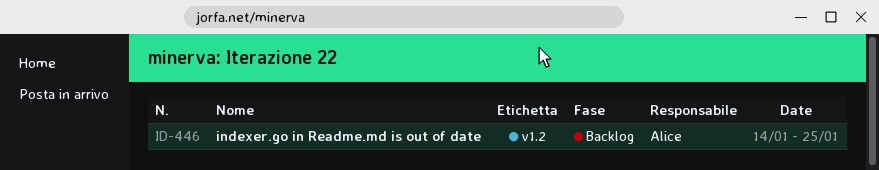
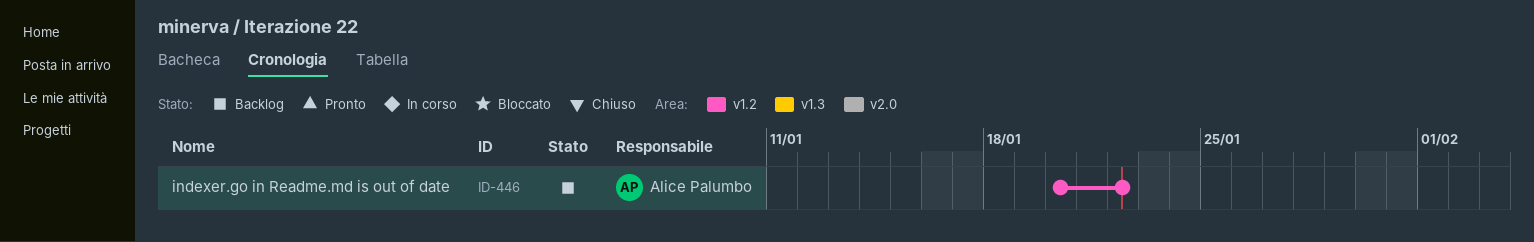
ID-446, start: Jan 14 -> Jan 20
ID-446, due: Jan 25 -> Jan 22

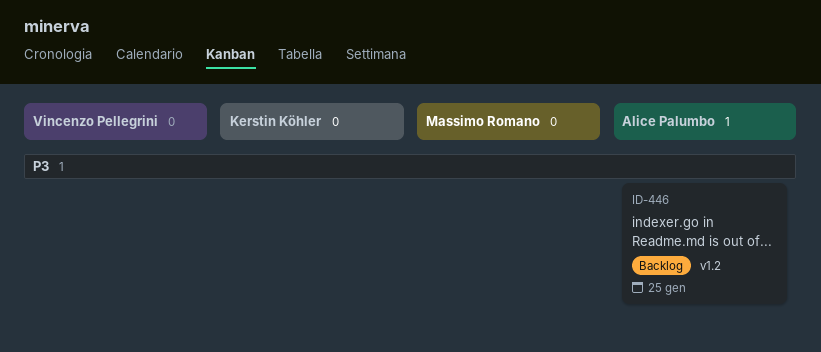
ID-446, due: Jan 22 -> Jan 25

